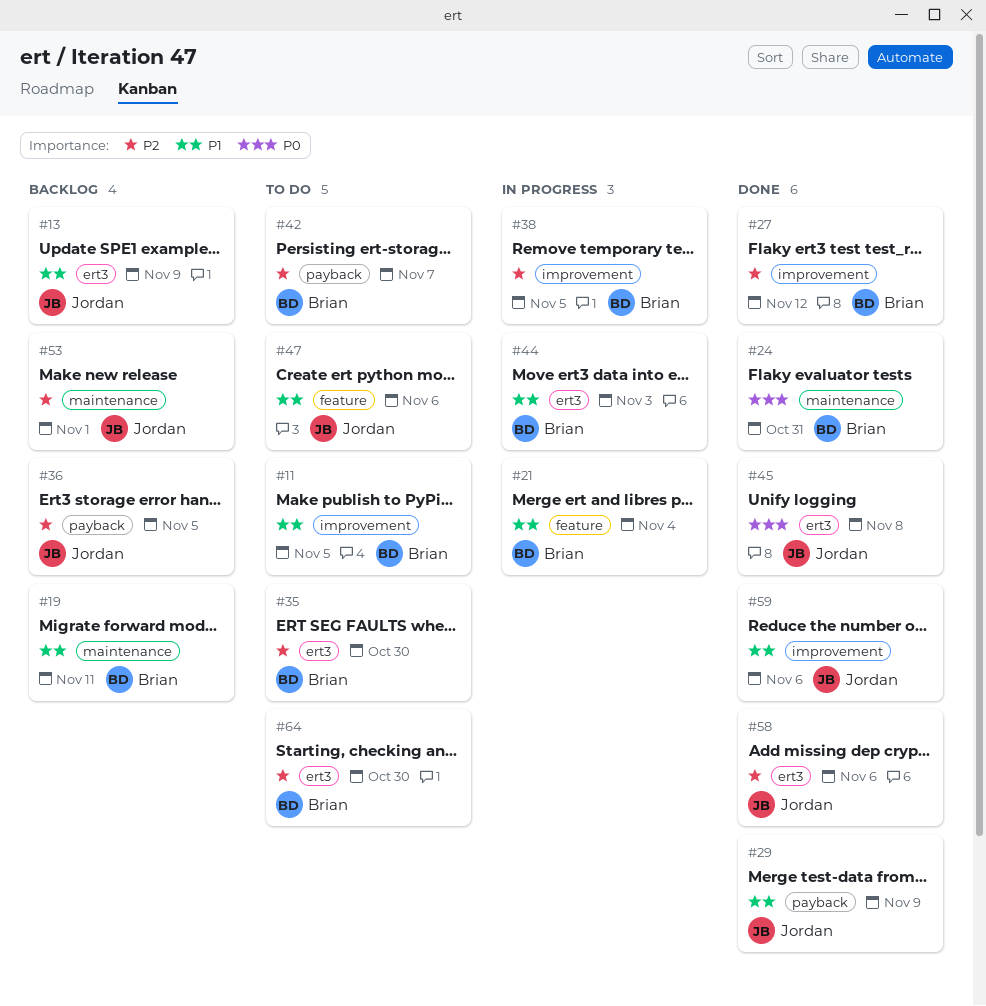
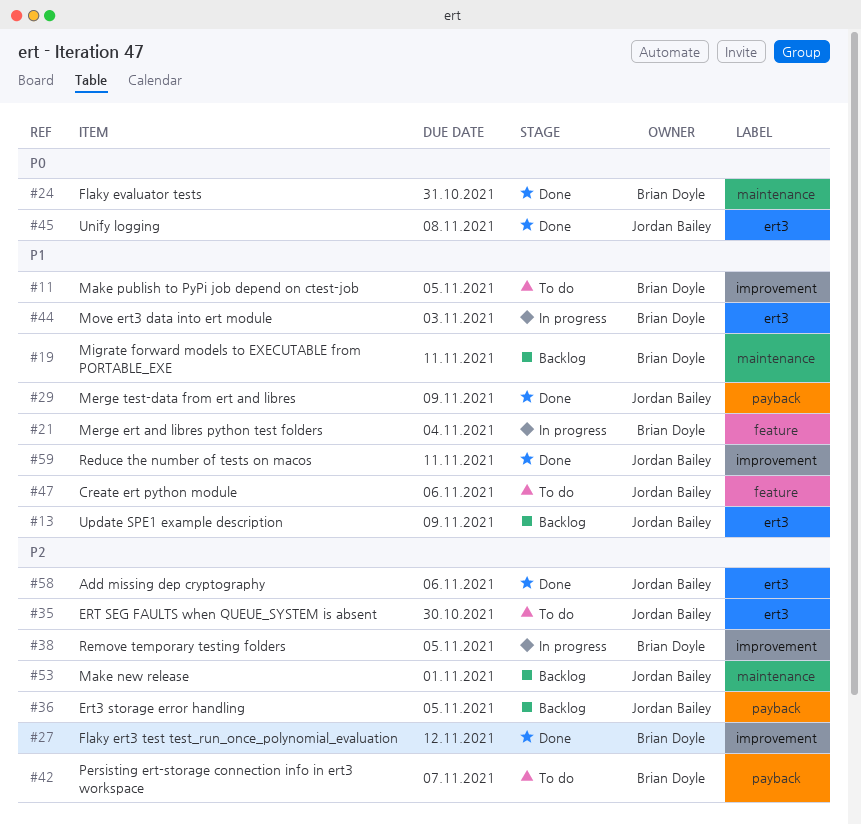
#35, owner: Brian Doyle -> Jordan Bailey
#59, due: Nov 6 -> Nov 11
#64: present -> none

